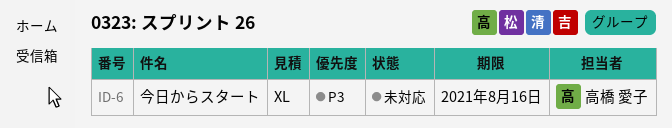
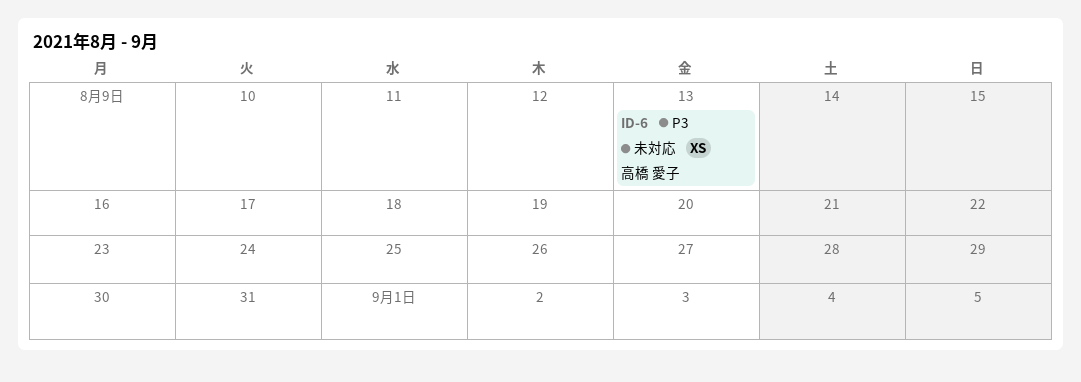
ID-6, estimate: XL -> XS
ID-6, due: Aug 16 -> Aug 13

